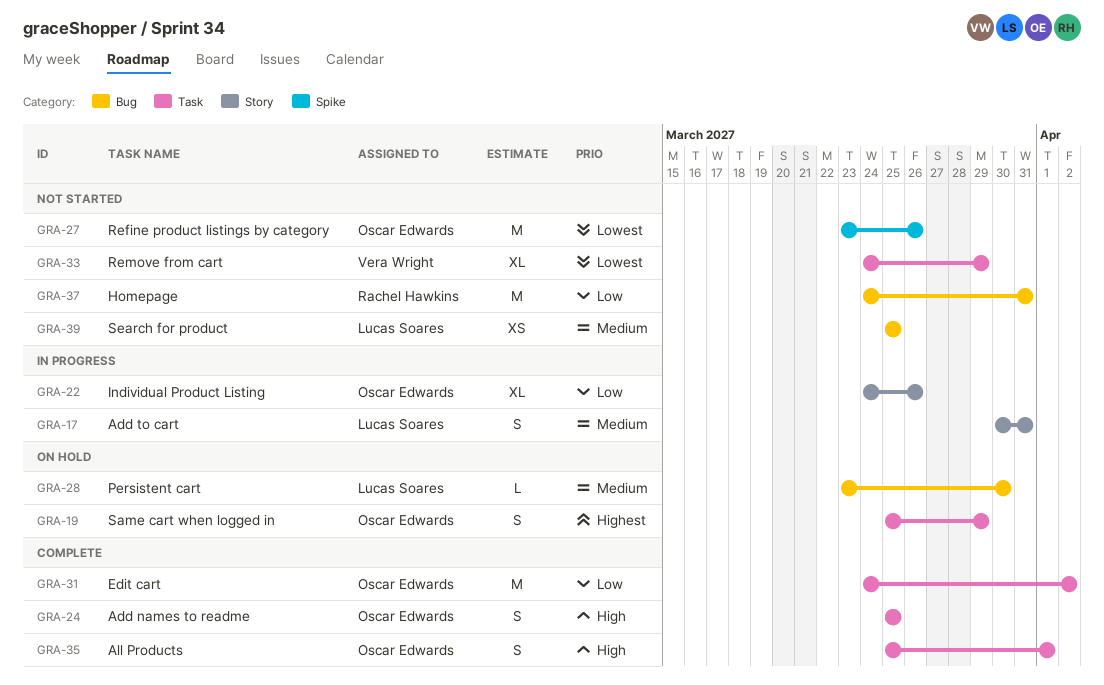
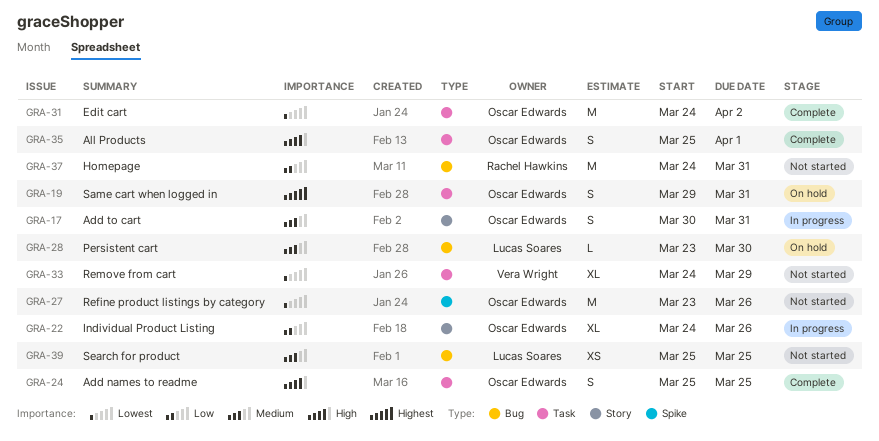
GRA-17, owner: Lucas Soares -> Oscar Edwards
GRA-19, start: Mar 25 -> Mar 29
GRA-19, due: Mar 29 -> Mar 31
GRA-31, priority: Low -> Lowest

